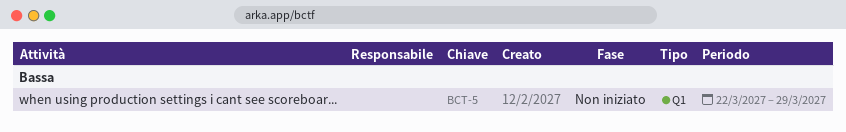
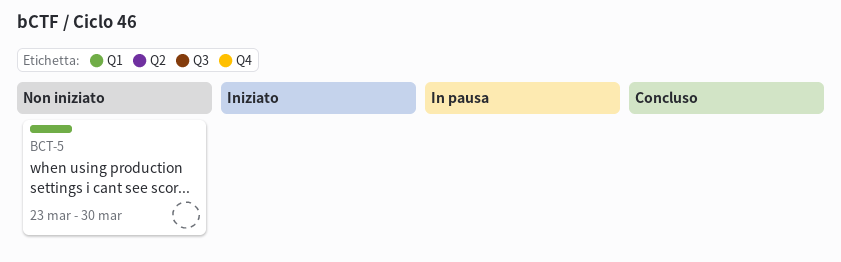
BCT-5, start: Mar 22 -> Mar 23
BCT-5, due: Mar 29 -> Mar 30

